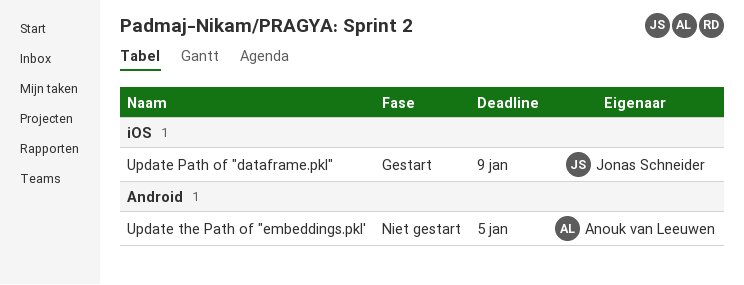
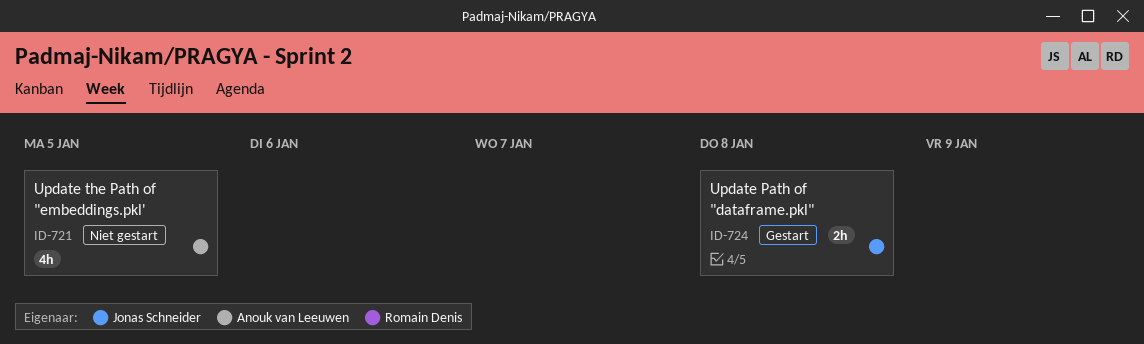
Update Path of "dataframe.pkl", due: Jan 9 -> Jan 8

